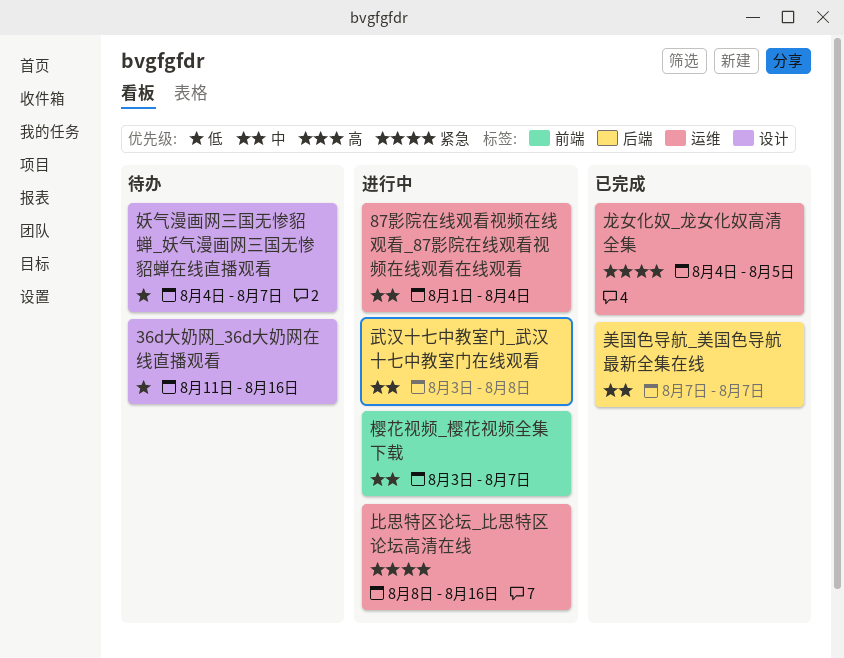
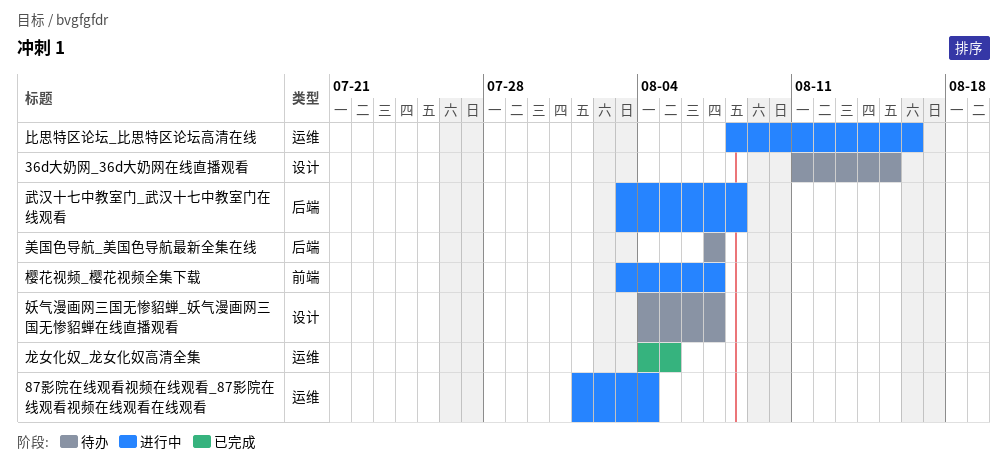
36d大奶网_36d大奶网在线直播观看, due: Aug 16 -> Aug 15
美国色导航_美国色导航最新全集在线, status: 已完成 -> 待办

